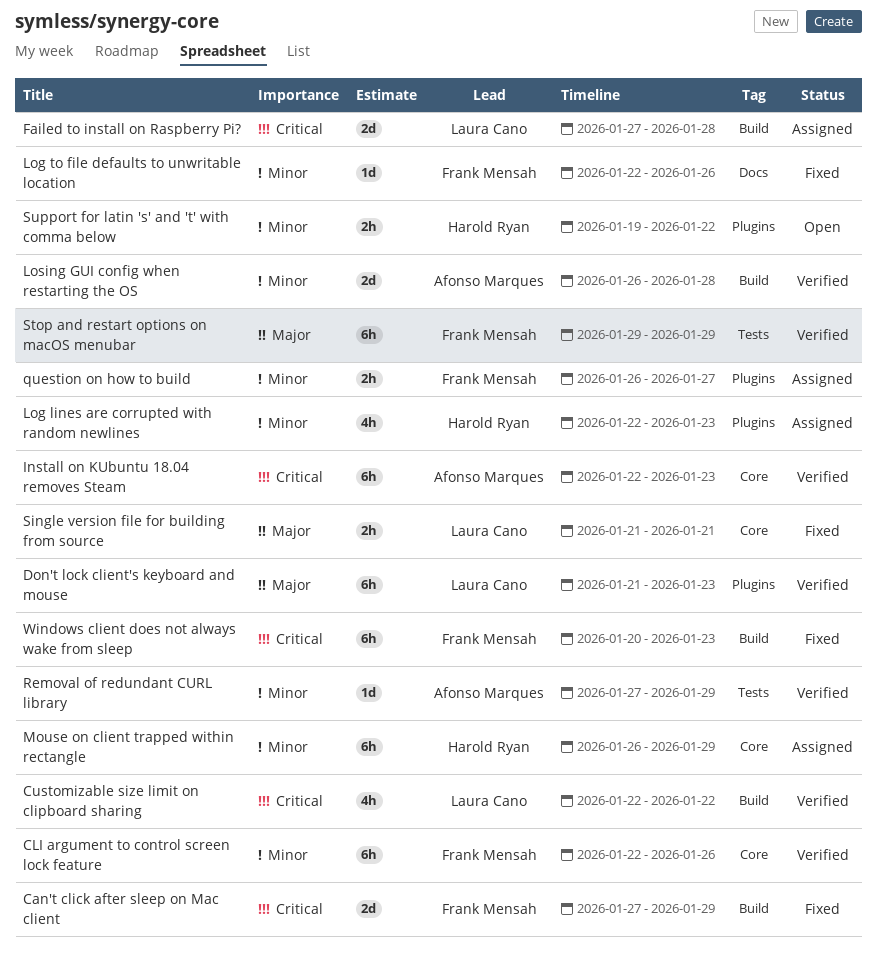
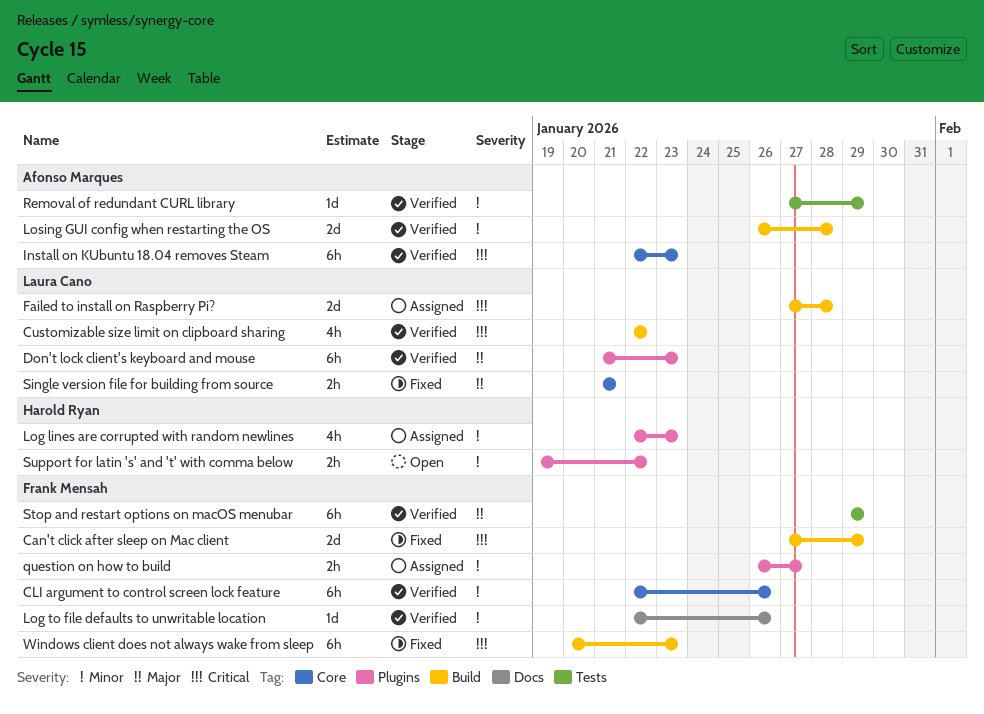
Log to file defaults to unwritable location, status: Fixed -> Verified
Mouse on client trapped within rectangle: present -> none

